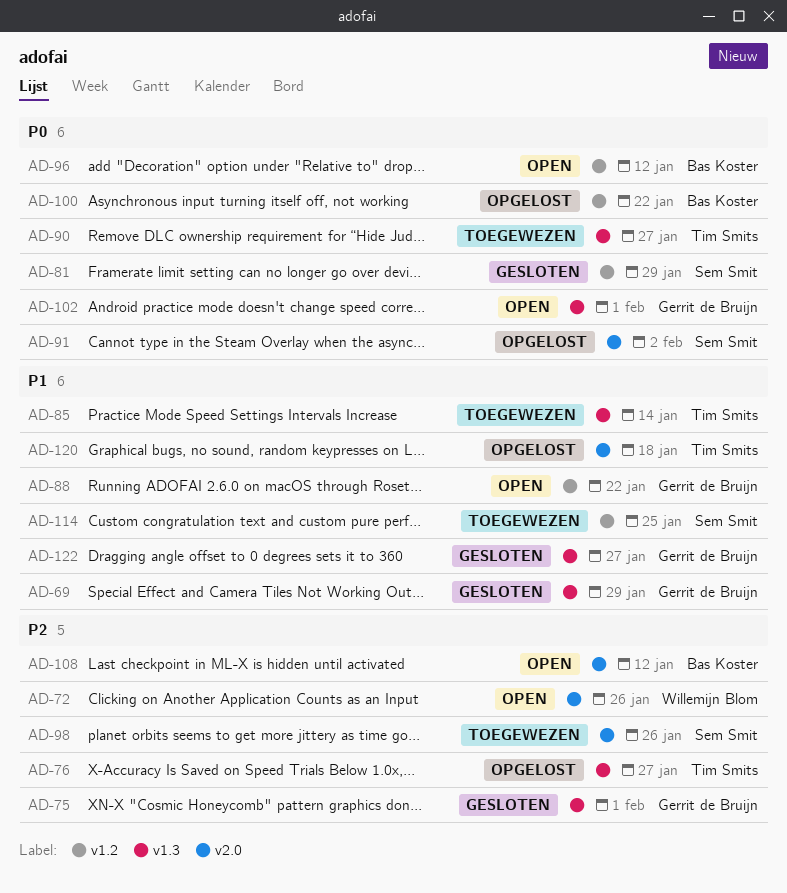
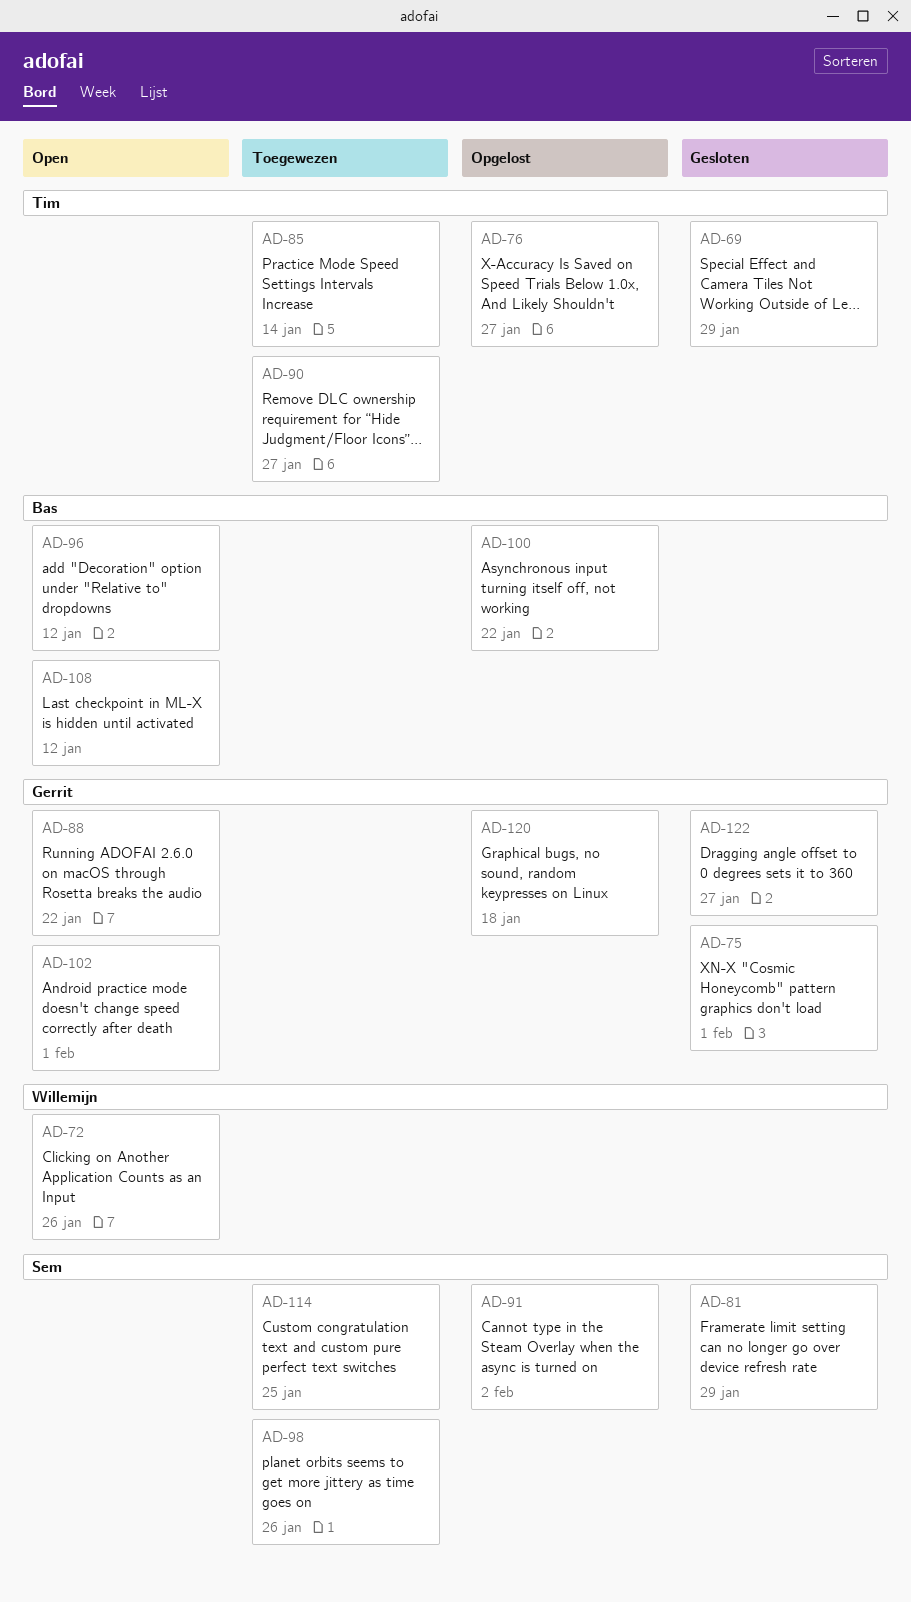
AD-69, owner: Gerrit de Bruijn -> Tim Smits
AD-120, owner: Tim Smits -> Gerrit de Bruijn

